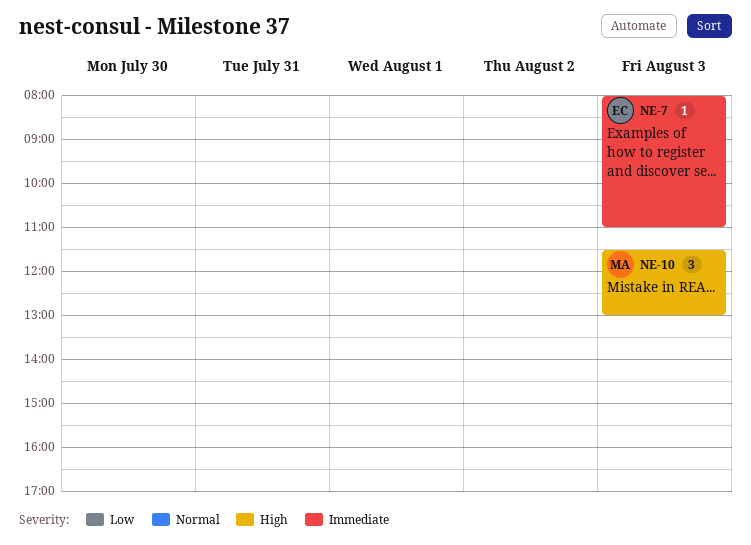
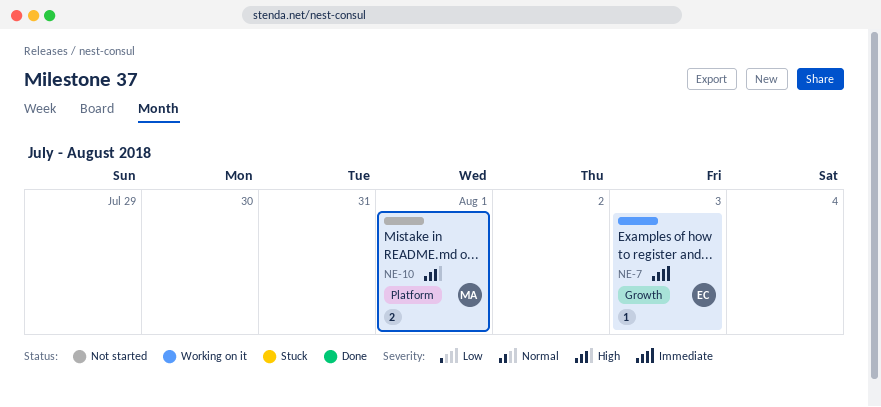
NE-10, estimate: 3 -> 2
NE-10, day: Aug 3 -> Aug 1

